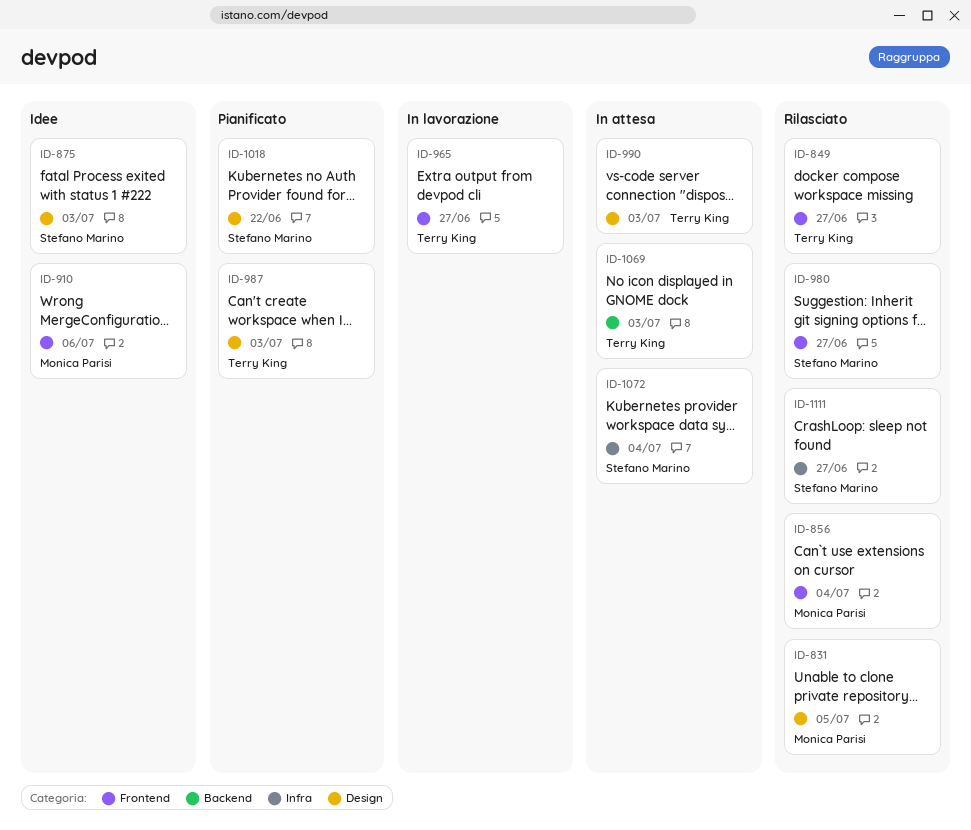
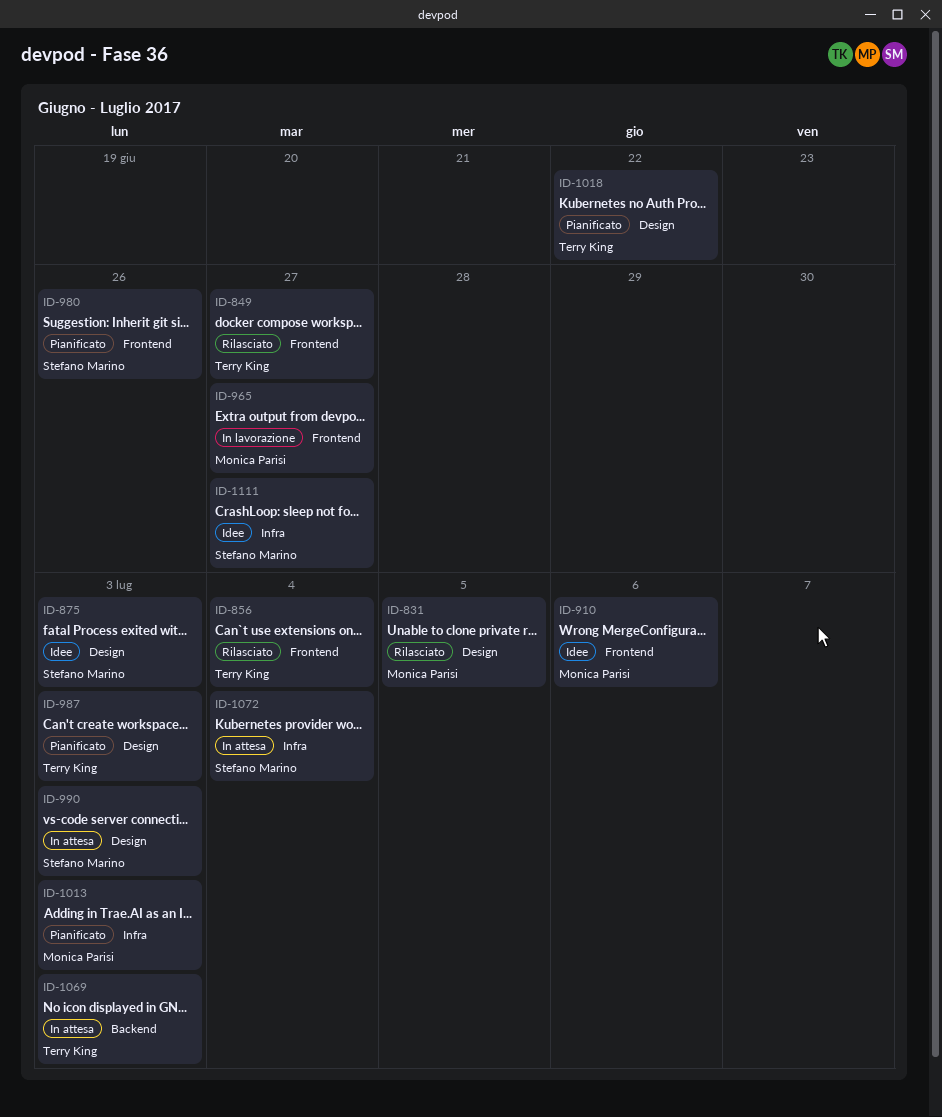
ID-856, owner: Monica Parisi -> Terry King
ID-965, owner: Terry King -> Monica Parisi
ID-980, status: Rilasciato -> Pianificato
ID-980, due: Jun 27 -> Jun 26
ID-990, owner: Terry King -> Stefano Marino
ID-1013: none -> present
ID-1018, owner: Stefano Marino -> Terry King
ID-1111, status: Rilasciato -> Idee

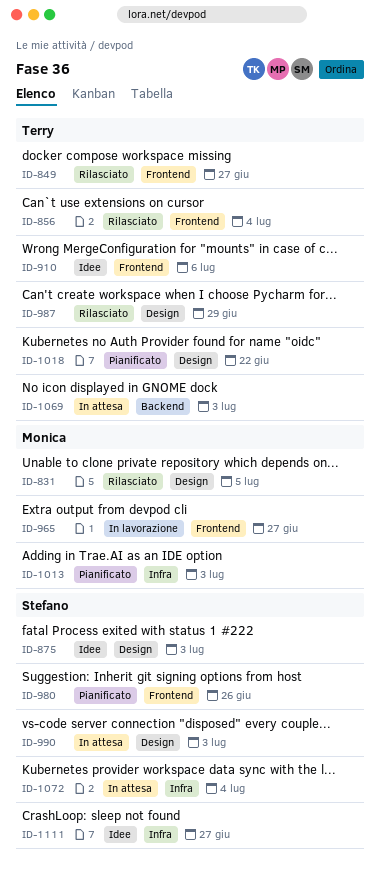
ID-910, owner: Monica Parisi -> Terry King
ID-987, status: Pianificato -> Rilasciato
ID-987, due: Jul 3 -> Jun 29

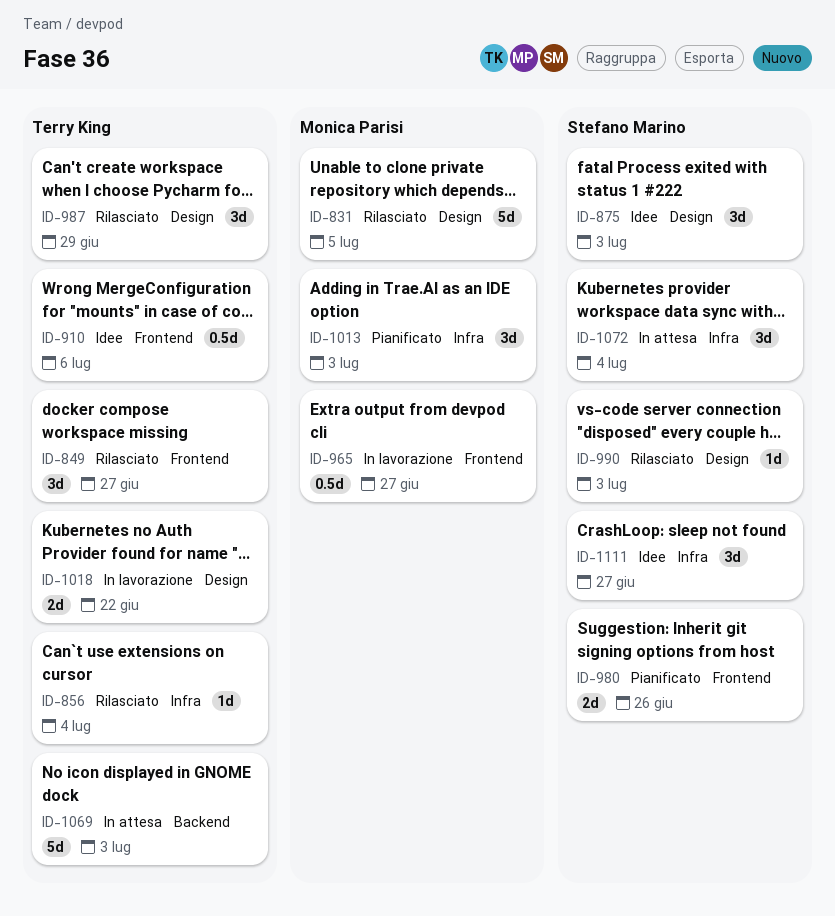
ID-856, label: Frontend -> Infra
ID-990, status: In attesa -> Rilasciato
ID-1018, status: Pianificato -> In lavorazione

